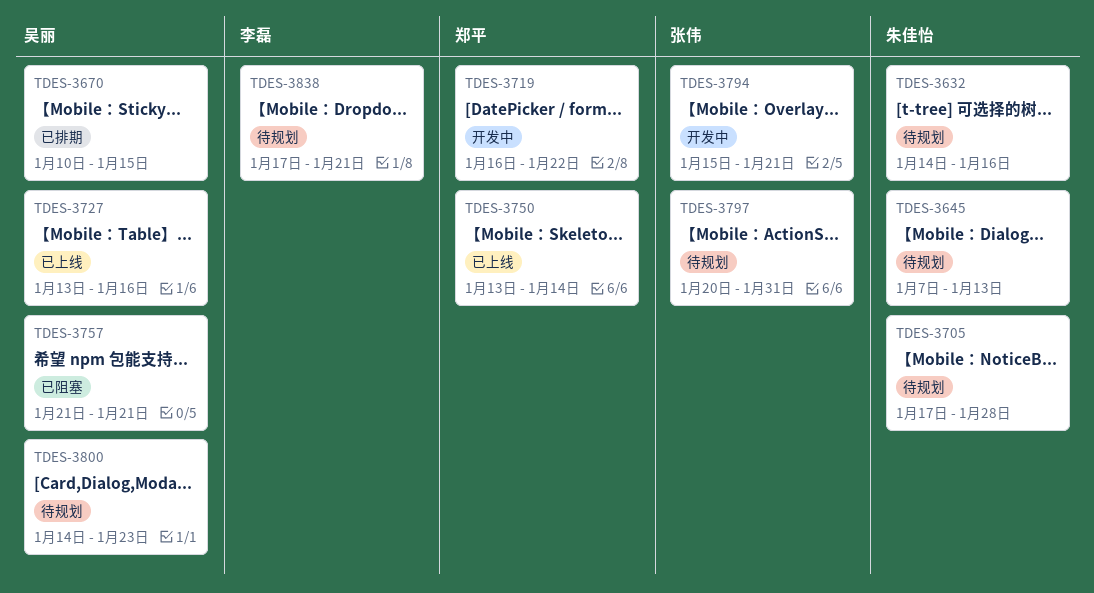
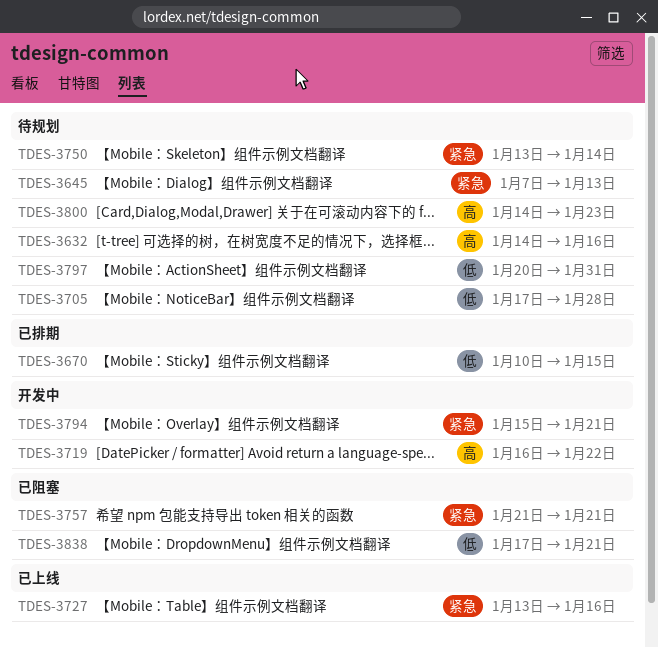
TDES-3750, status: 已上线 -> 待规划
TDES-3838, status: 待规划 -> 已阻塞

